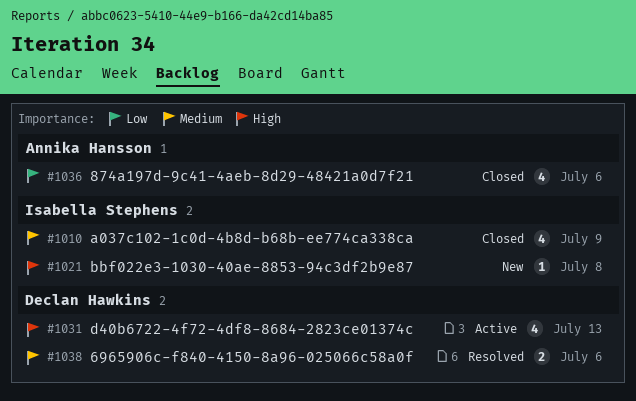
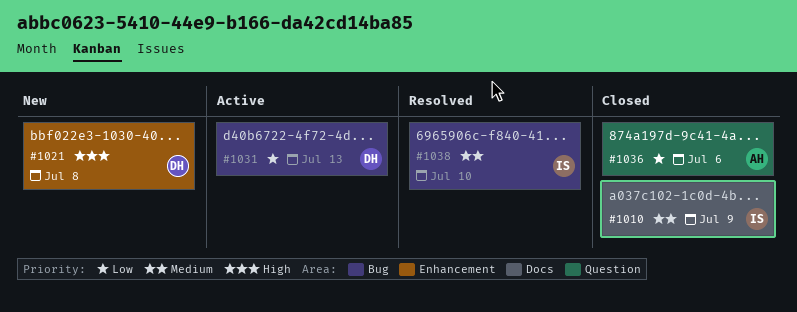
#1021, owner: Isabella Stephens -> Declan Hawkins
#1031, priority: High -> Low
#1038, owner: Declan Hawkins -> Isabella Stephens
#1038, due: Jul 6 -> Jul 10

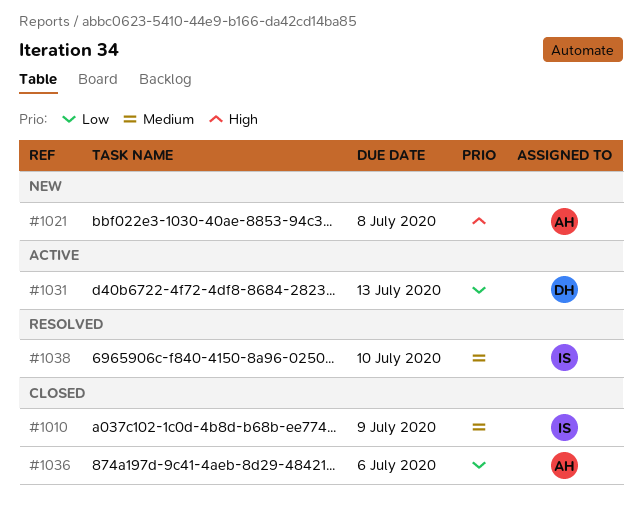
#1021, owner: DH -> AH

